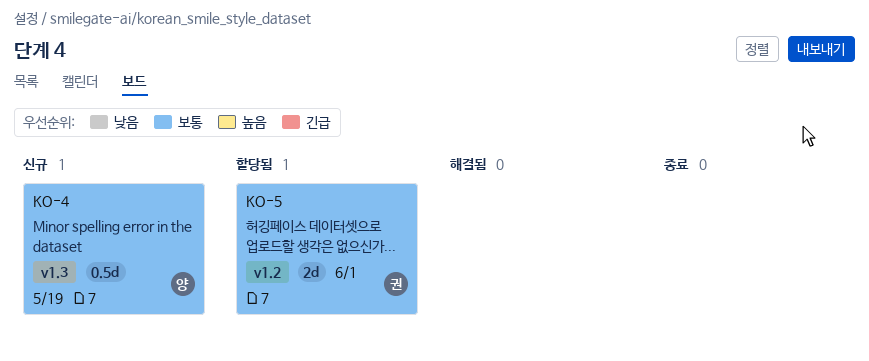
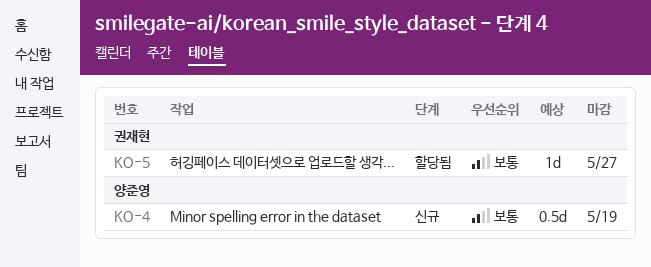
KO-5, estimate: 2d -> 1d
KO-5, due: Jun 1 -> May 27

